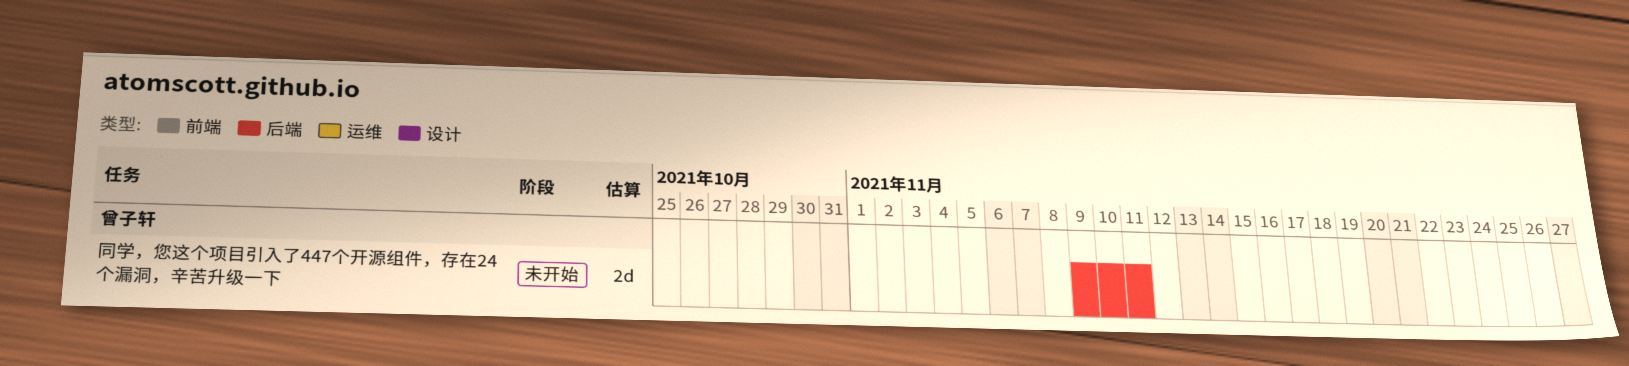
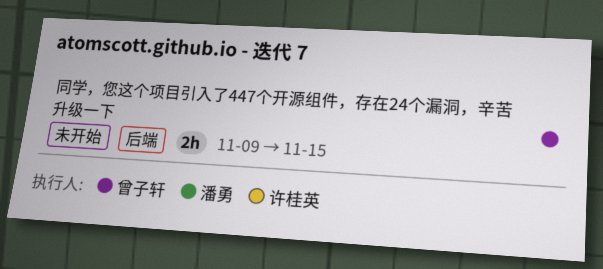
同学，您这个项目引入了447个开源组件，存在24个漏洞，辛苦升级一下, estimate: 2d -> 2h
同学，您这个项目引入了447个开源组件，存在24个漏洞，辛苦升级一下, due: Nov 11 -> Nov 15

